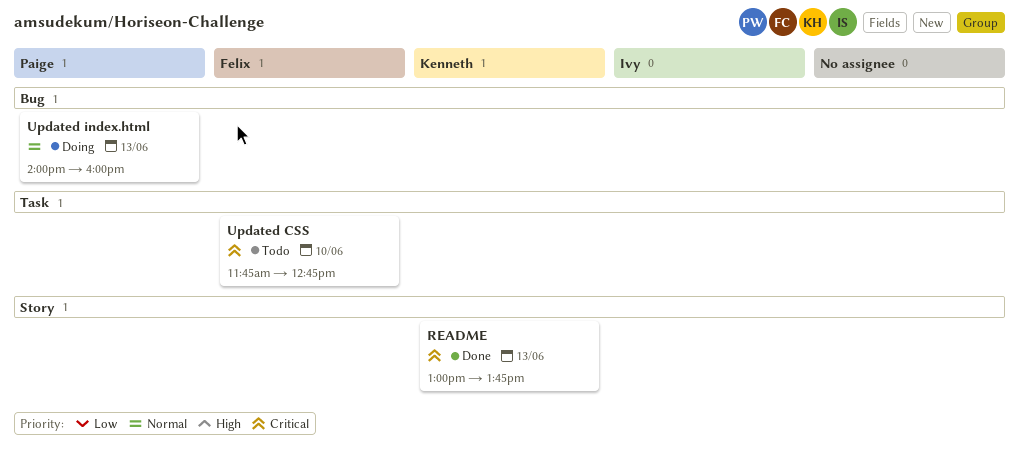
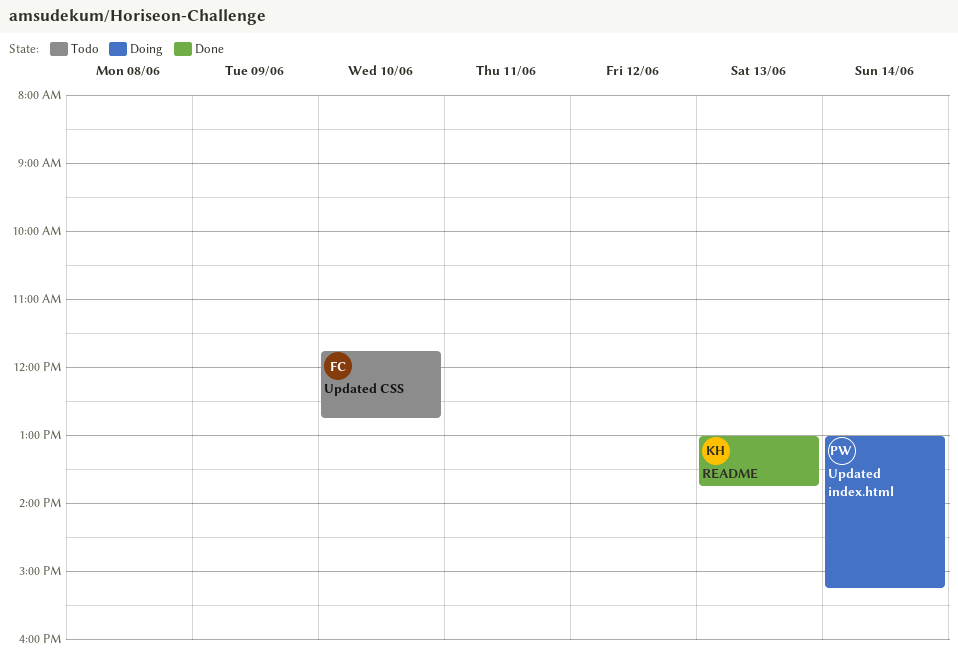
Updated index.html, day: Jun 13 -> Jun 14
Updated index.html, begins: 14:00 -> 13:00
Updated index.html, ends: 16:00 -> 15:15

